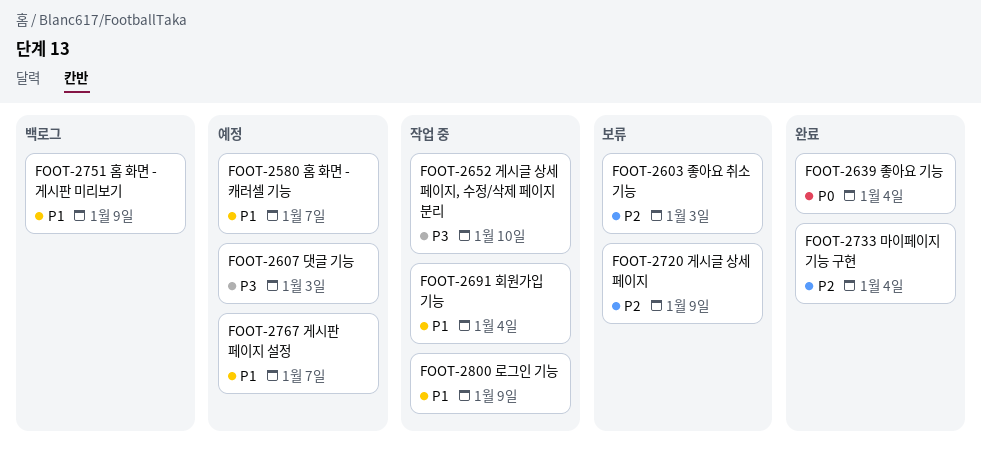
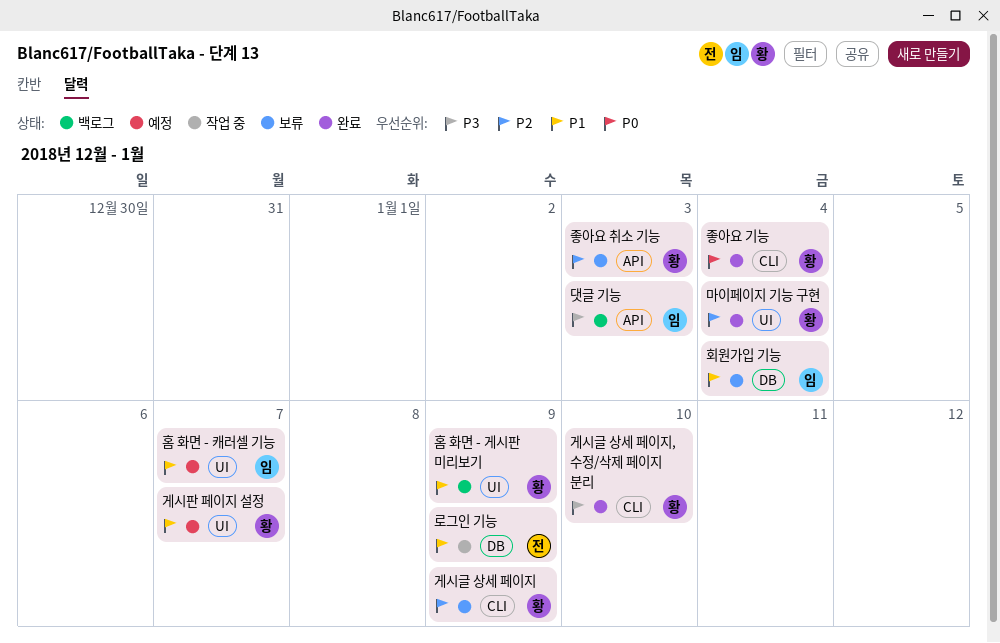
게시글 상세 페이지, 수정/삭제 페이지 분리, status: 작업 중 -> 완료
댓글 기능, status: 예정 -> 백로그
회원가입 기능, status: 작업 중 -> 보류

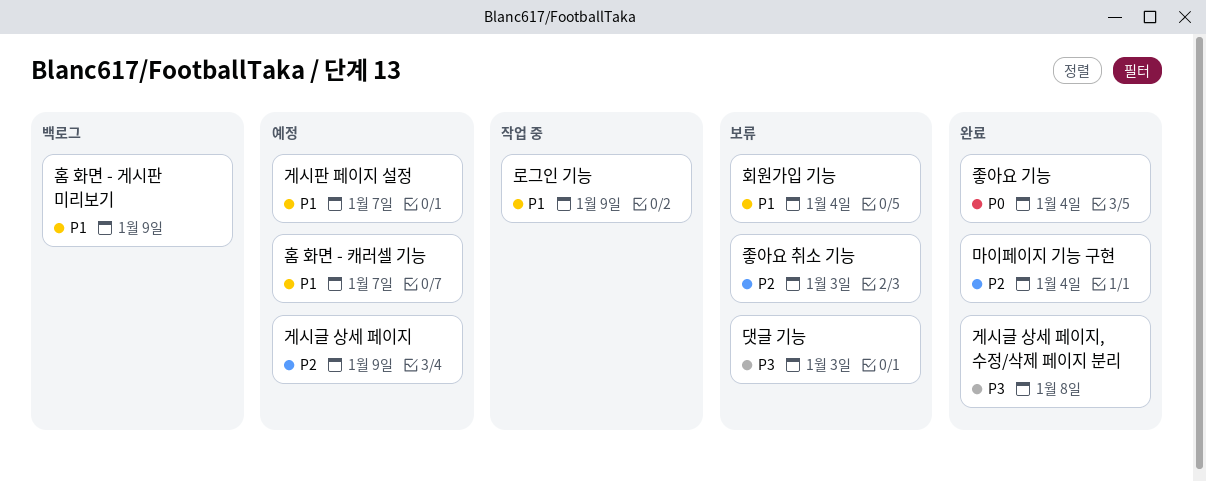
게시글 상세 페이지, status: 보류 -> 예정
게시글 상세 페이지, 수정/삭제 페이지 분리, due: Jan 10 -> Jan 8
댓글 기능, status: 백로그 -> 보류

